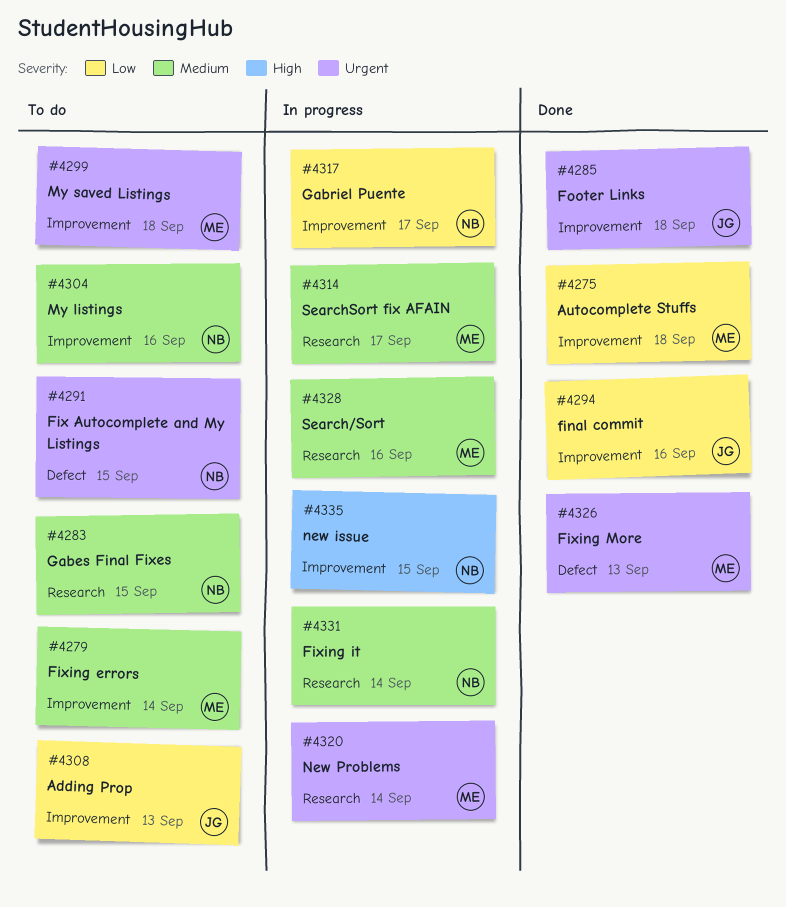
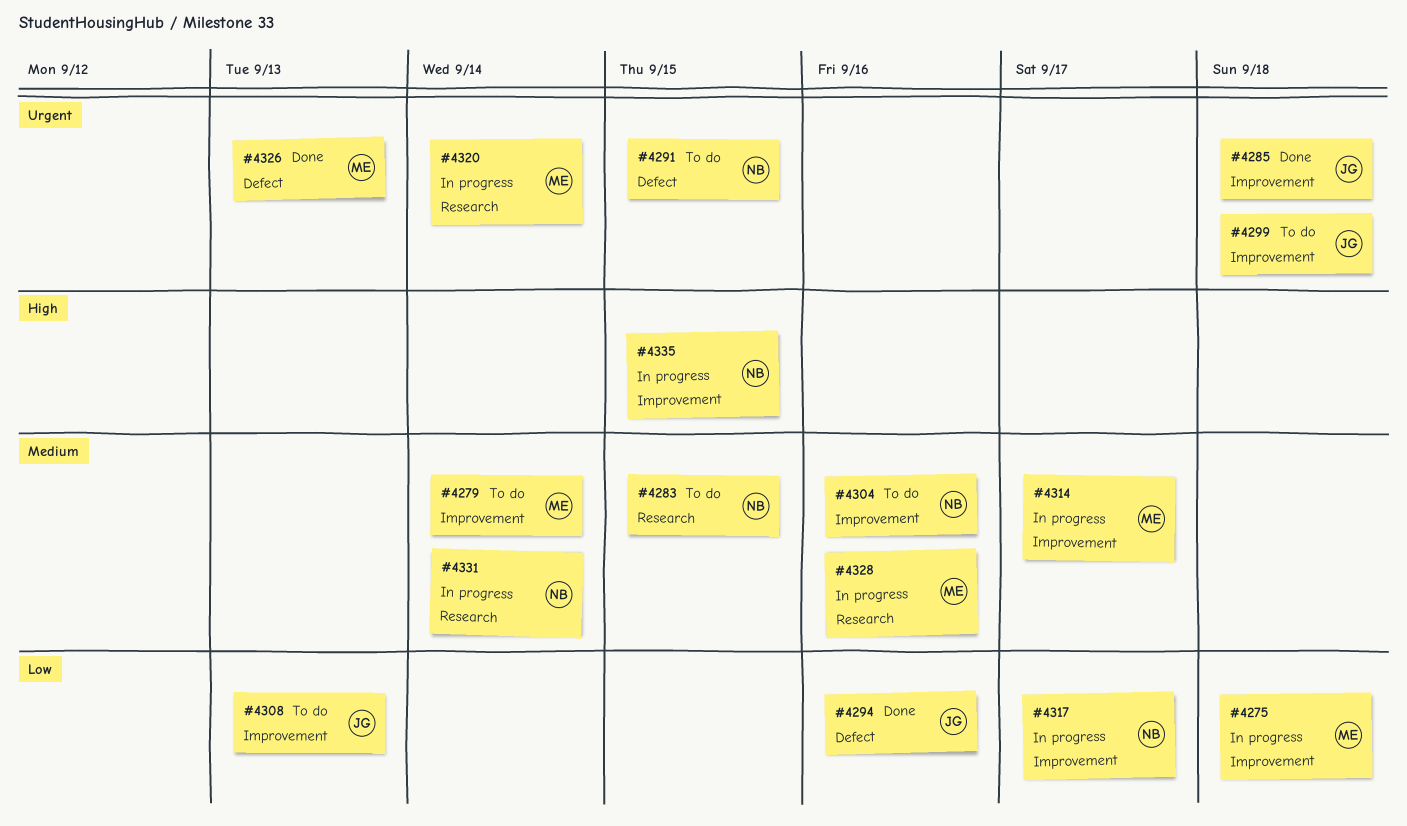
#4275, status: Done -> In progress
#4294, label: Improvement -> Defect
#4299, owner: ME -> JG
#4314, label: Research -> Improvement

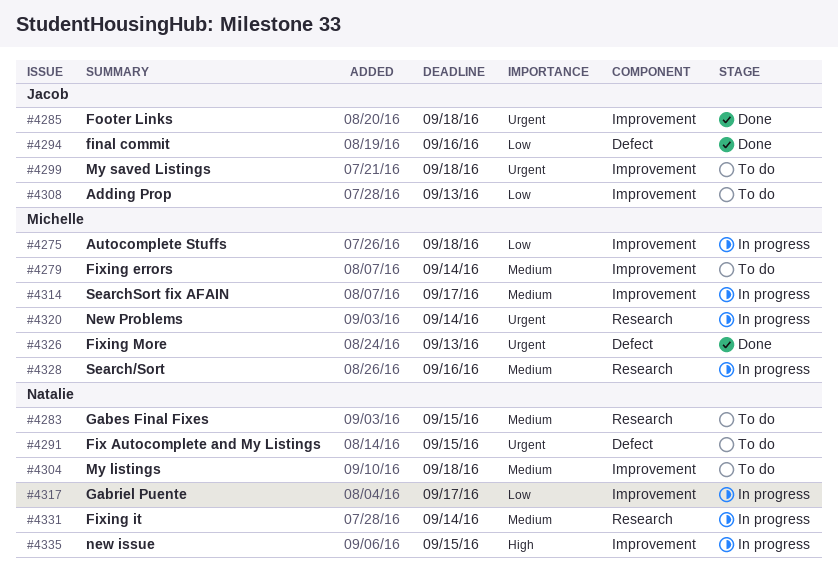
#4304, due: Sep 16 -> Sep 18

